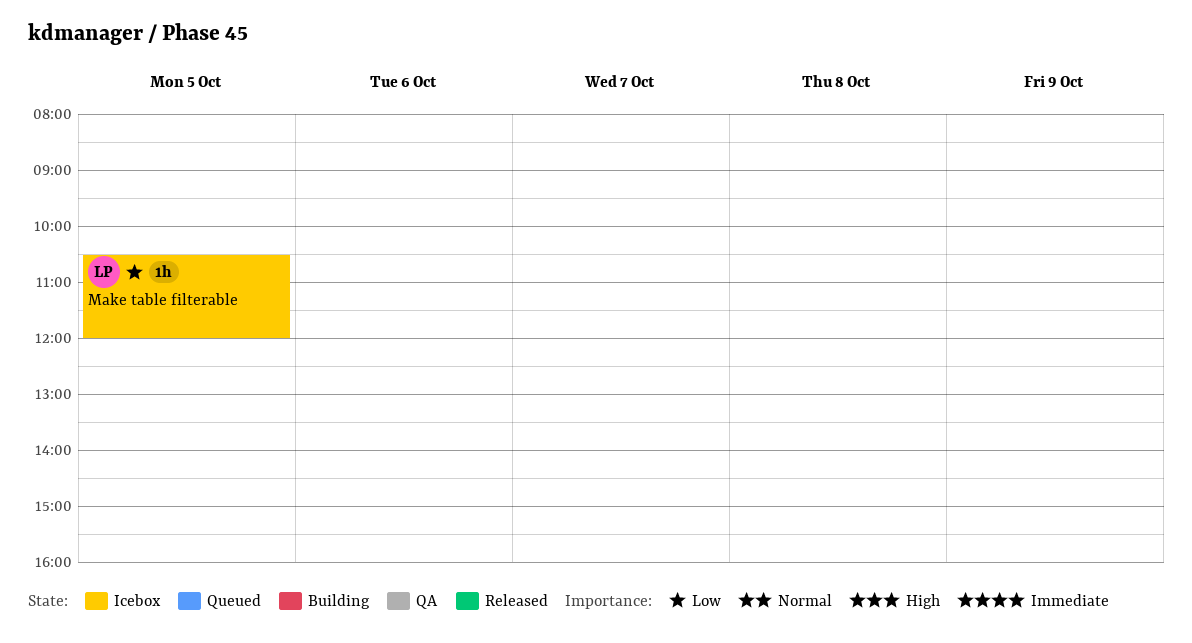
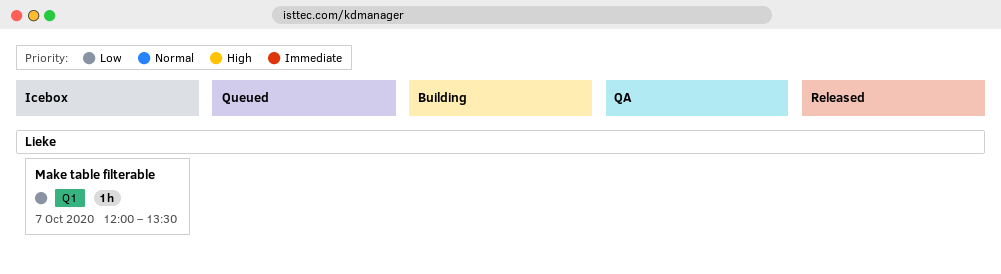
Make table filterable, day: Oct 5 -> Oct 7
Make table filterable, begins: 10:30 -> 12:00
Make table filterable, ends: 12:00 -> 13:30

